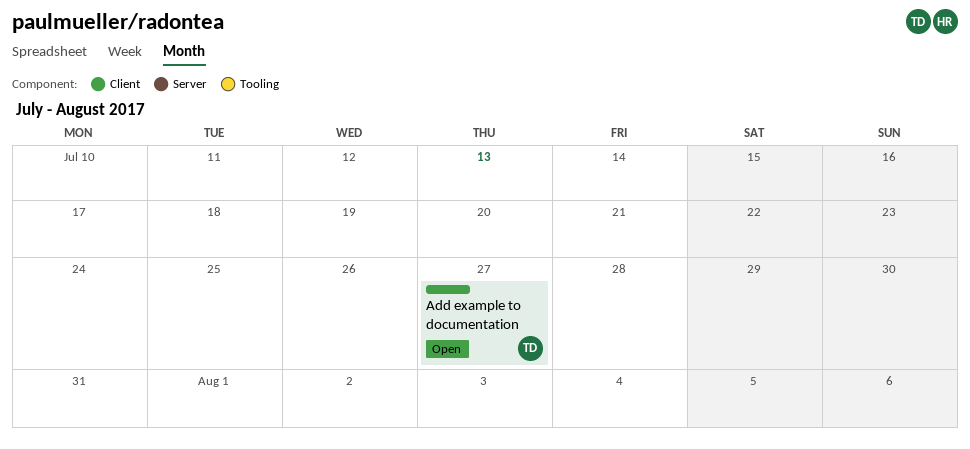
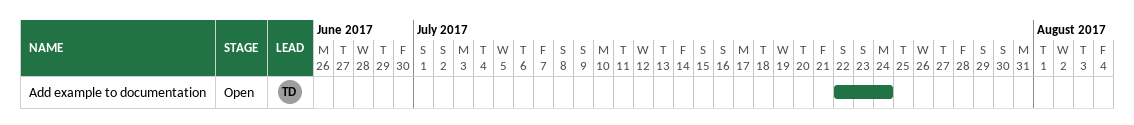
Add example to documentation, due: Jul 27 -> Jul 24

